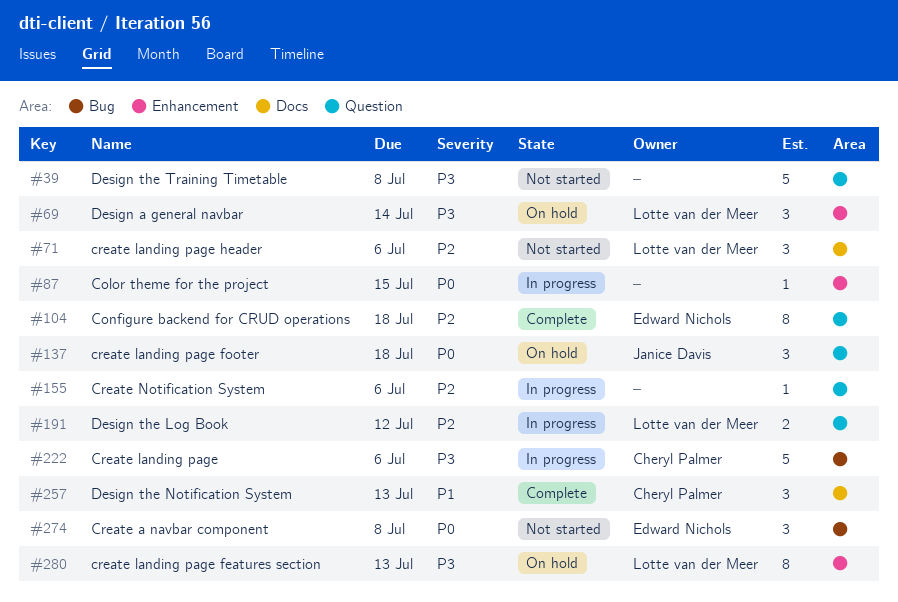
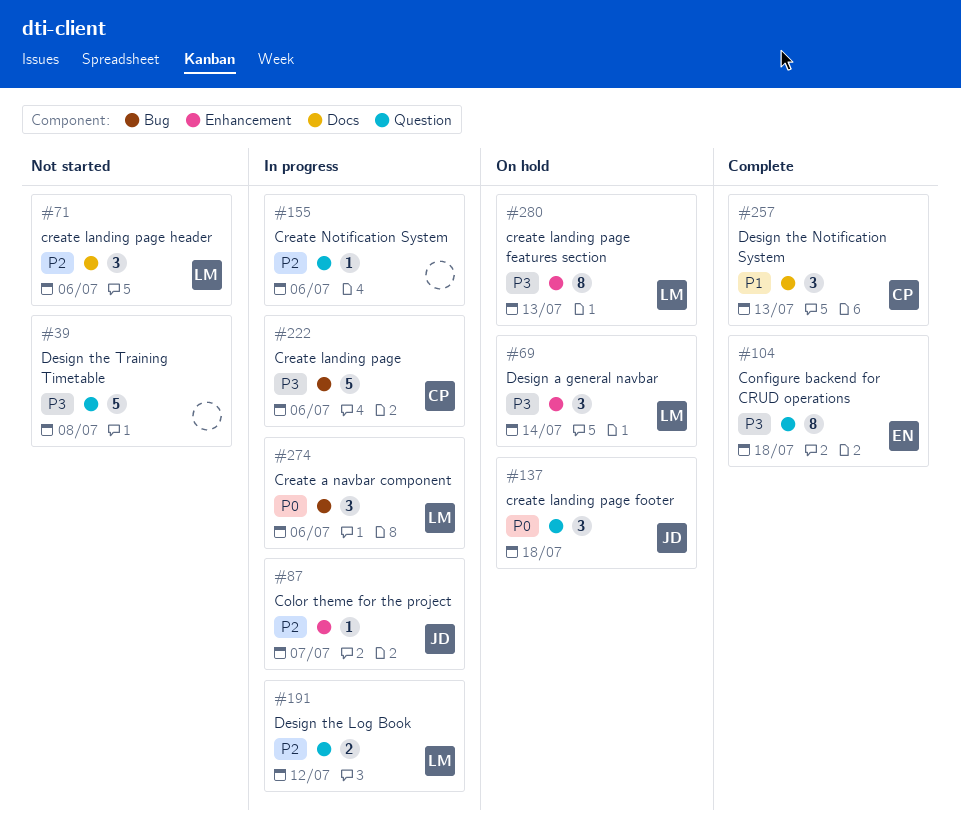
#87, owner: none -> Janice Davis
#87, priority: P0 -> P2
#87, due: Jul 15 -> Jul 7
#104, priority: P2 -> P3
#274, status: Not started -> In progress
#274, owner: Edward Nichols -> Lotte van der Meer
#274, due: Jul 8 -> Jul 6

